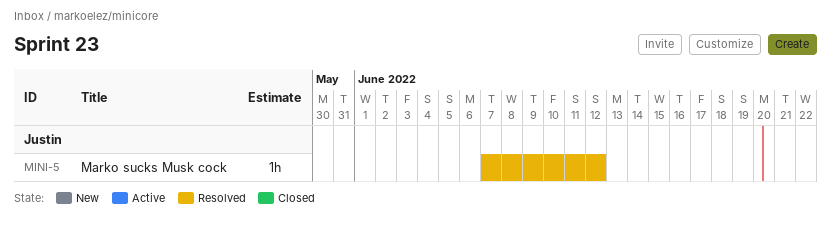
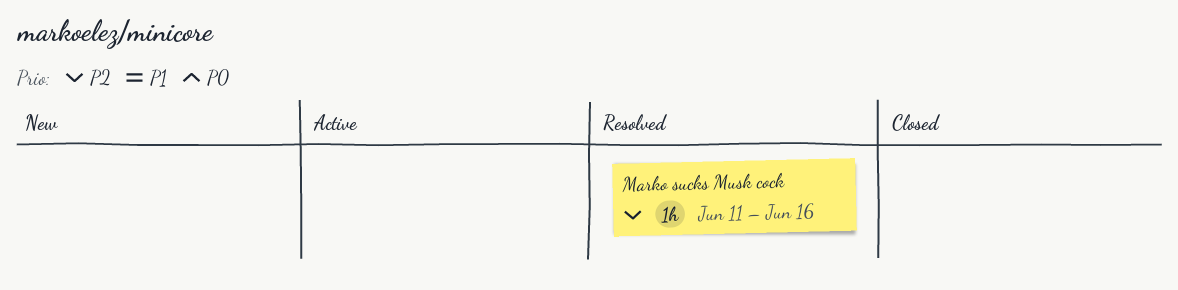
Marko sucks Musk cock, start: Jun 7 -> Jun 11
Marko sucks Musk cock, due: Jun 12 -> Jun 16

